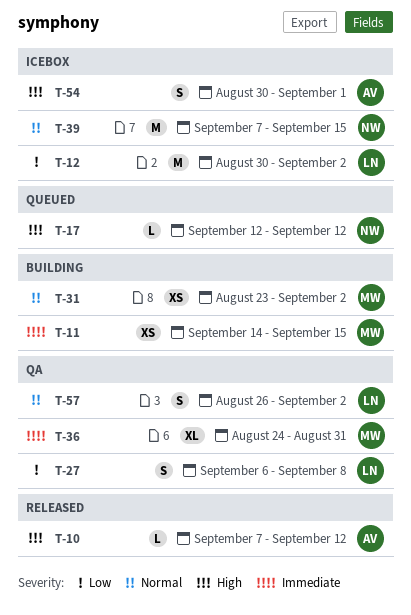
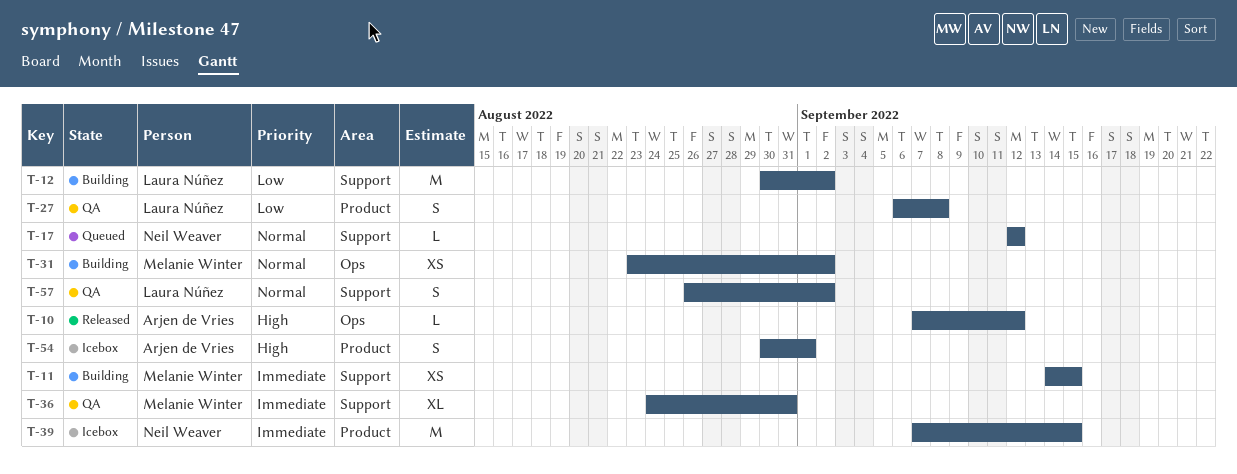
T-12, status: Icebox -> Building
T-17, priority: High -> Normal
T-39, priority: Normal -> Immediate

